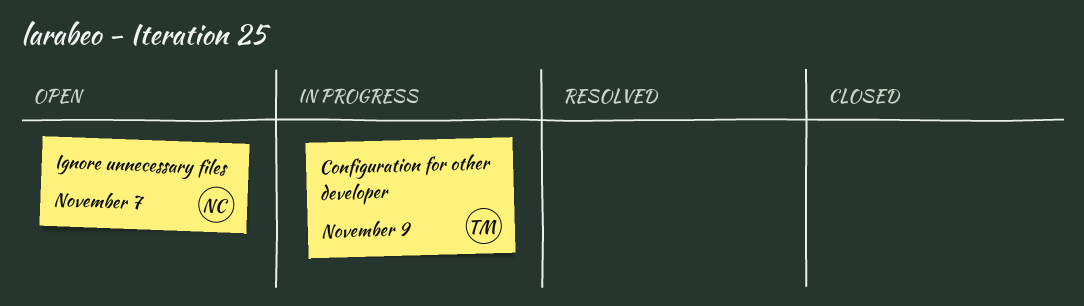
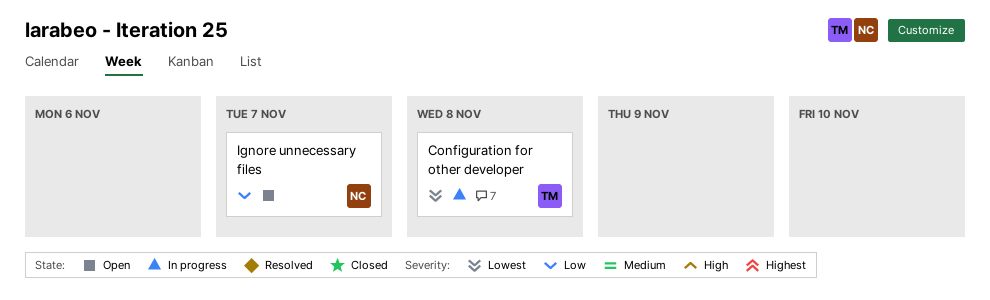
Configuration for other developer, due: Nov 9 -> Nov 8

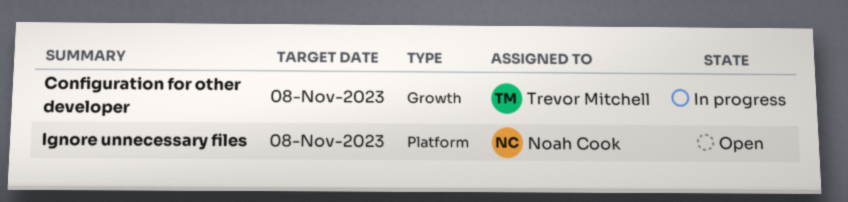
Ignore unnecessary files, due: Nov 7 -> Nov 8

